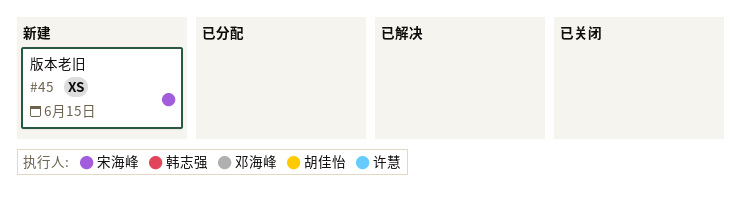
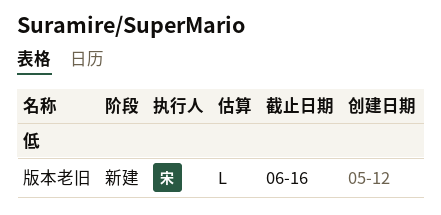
版本老旧, estimate: XS -> L
版本老旧, due: Jun 15 -> Jun 16

